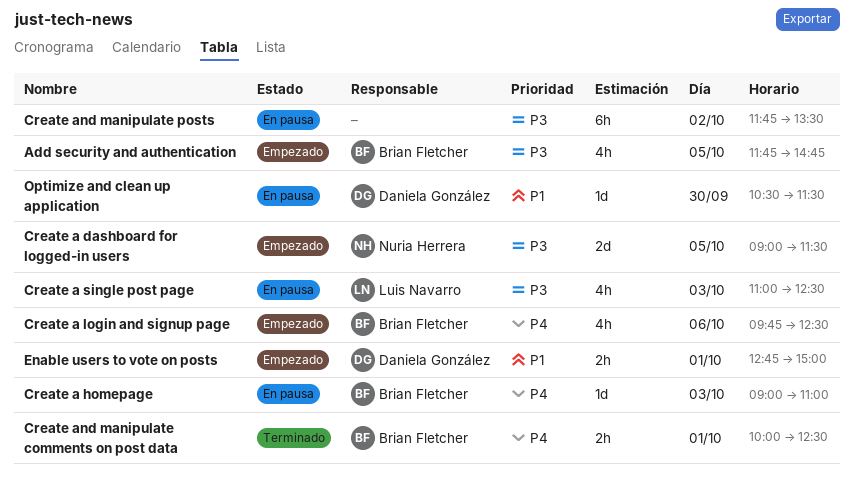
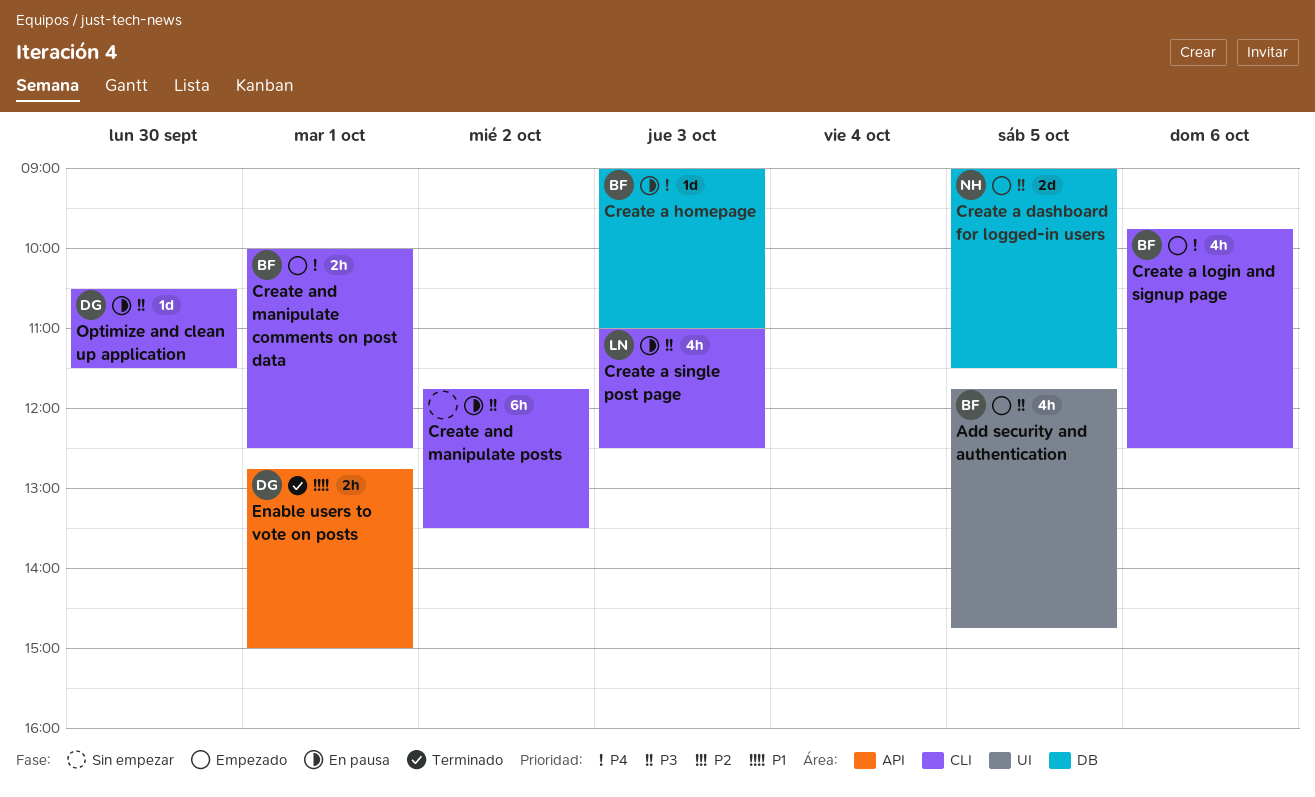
Create and manipulate comments on post data, status: Terminado -> Empezado
Enable users to vote on posts, status: Empezado -> Terminado
Optimize and clean up application, priority: P1 -> P3

